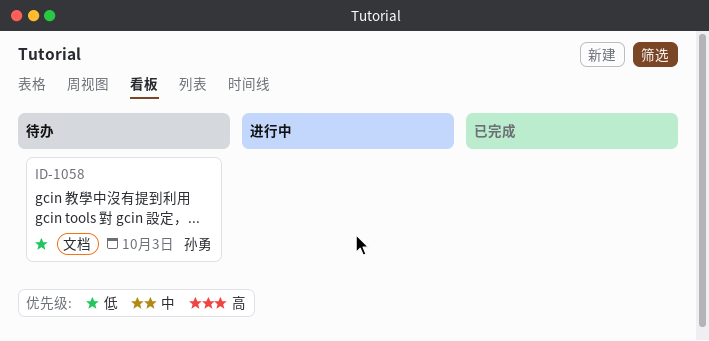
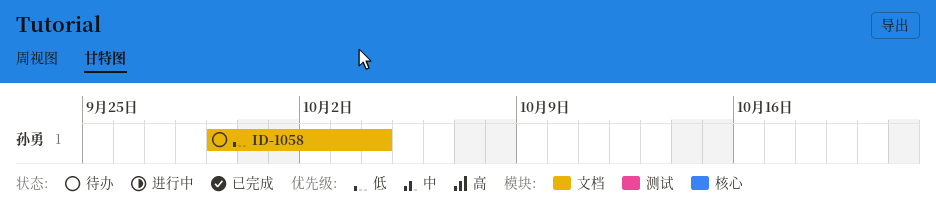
ID-1058, due: Oct 3 -> Oct 4

